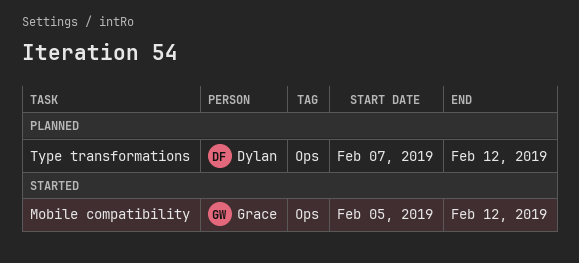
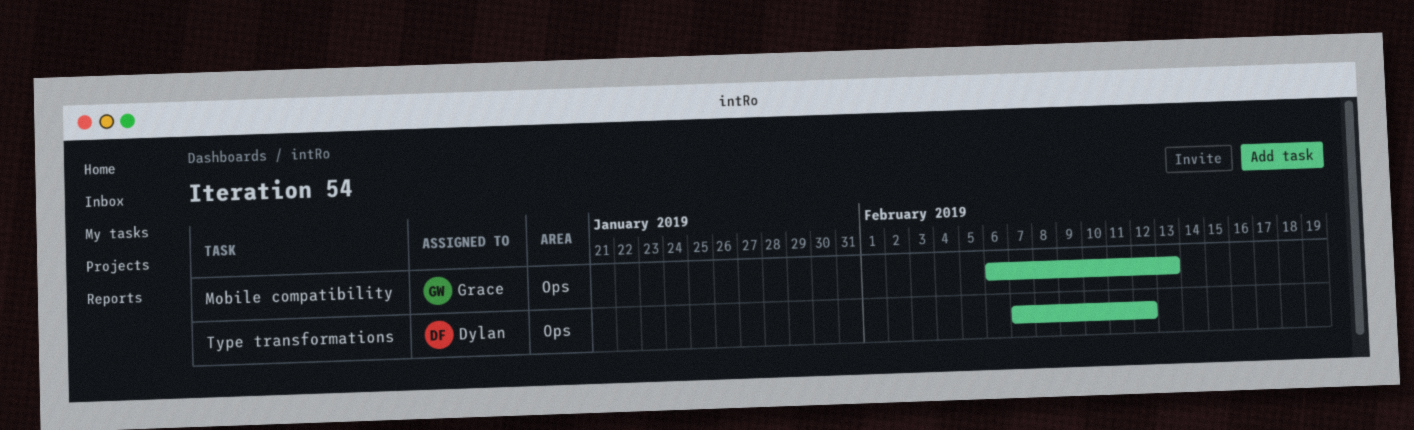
Mobile compatibility, start: Feb 5 -> Feb 6
Mobile compatibility, due: Feb 12 -> Feb 13

